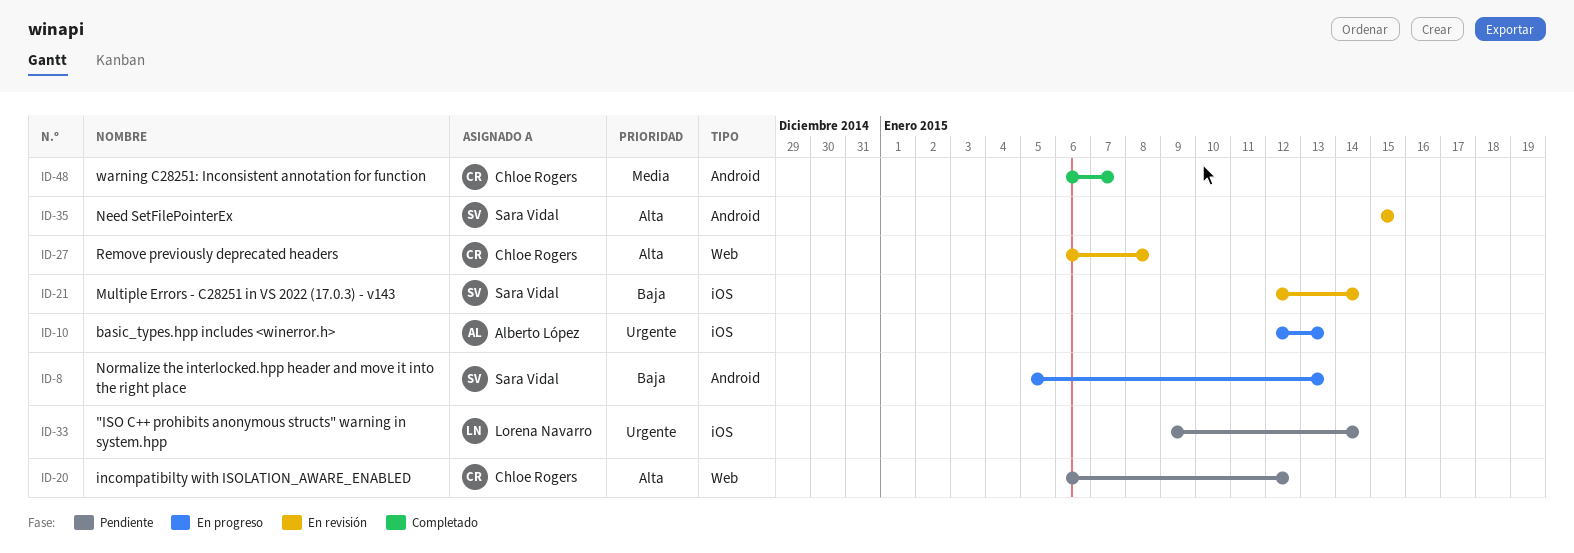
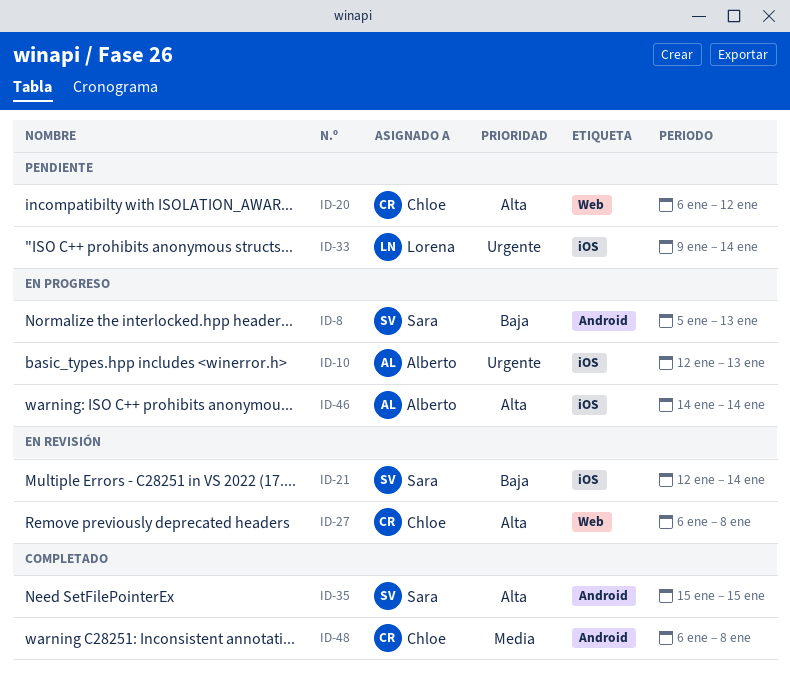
ID-35, status: En revisión -> Completado
ID-46: none -> present
ID-48, due: Jan 7 -> Jan 8

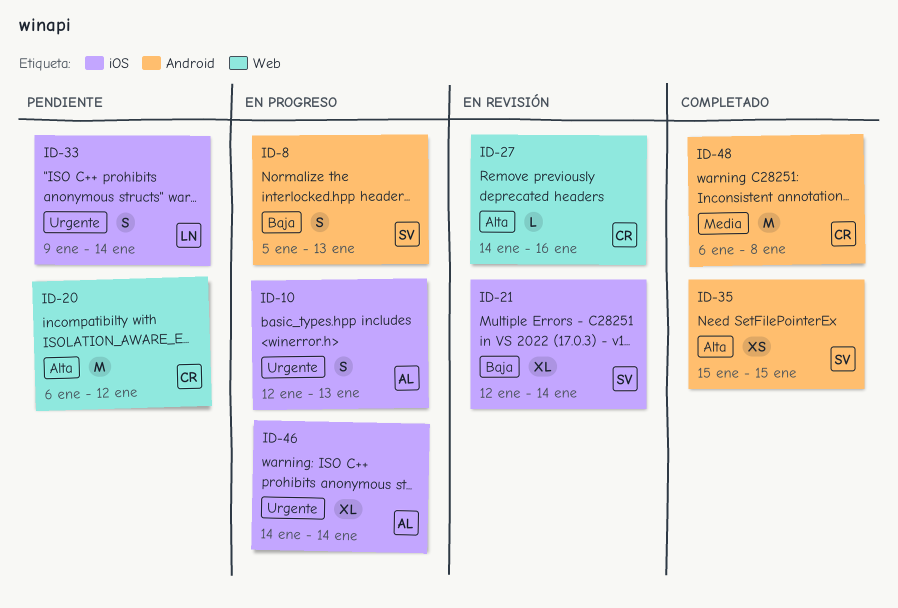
ID-27, start: Jan 6 -> Jan 14
ID-27, due: Jan 8 -> Jan 16
ID-46, priority: Alta -> Urgente

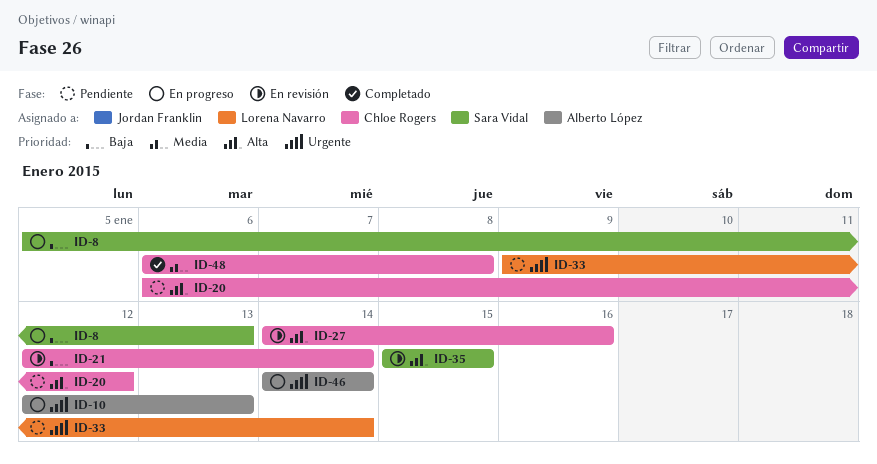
ID-21, owner: Sara Vidal -> Chloe Rogers
ID-35, status: Completado -> En revisión

